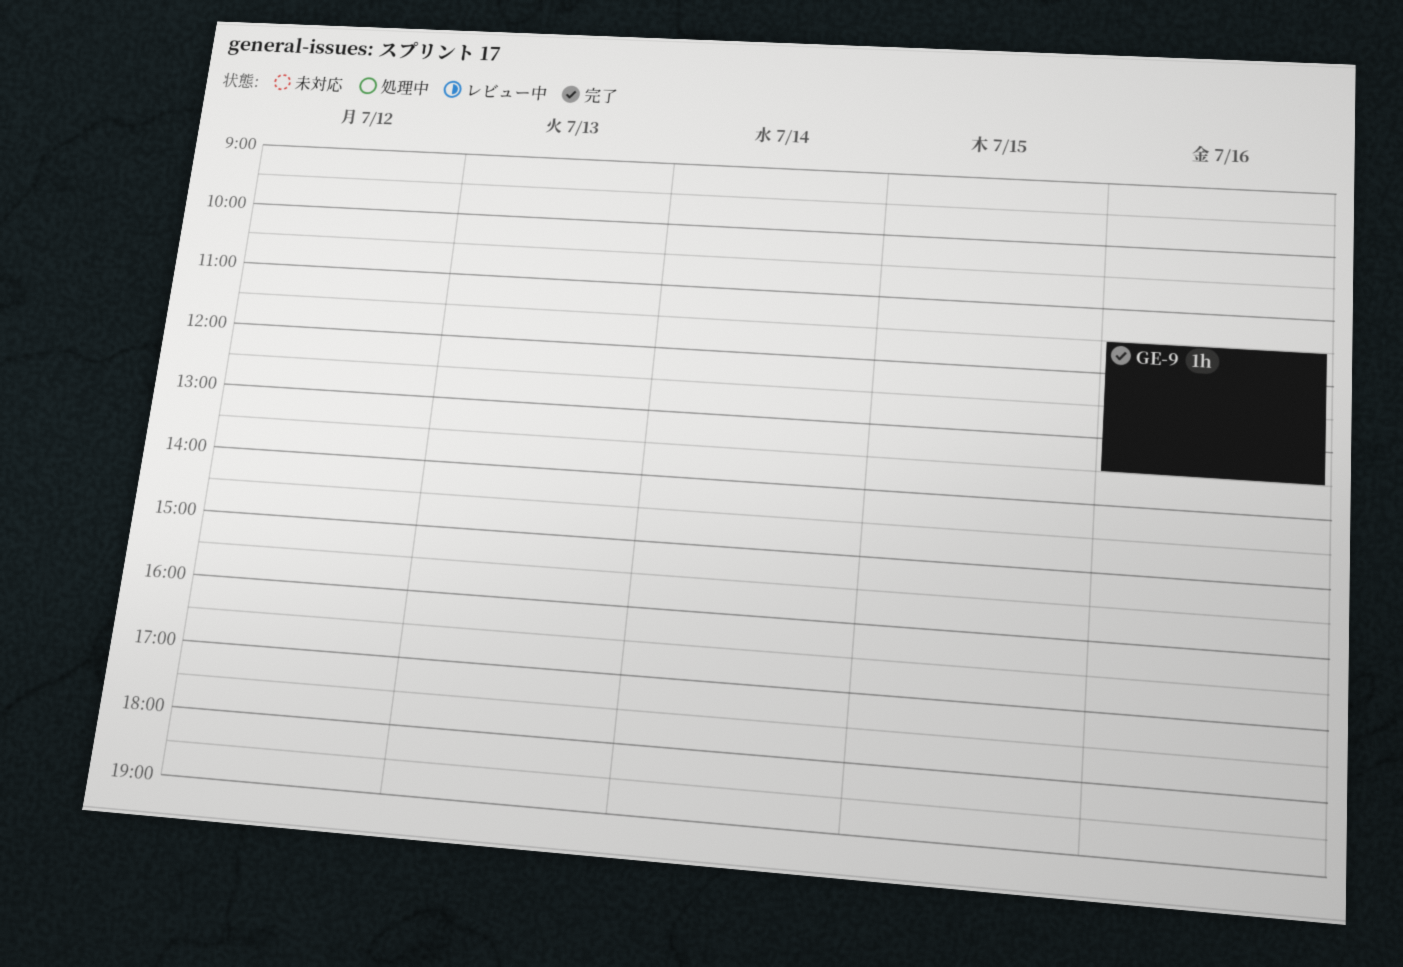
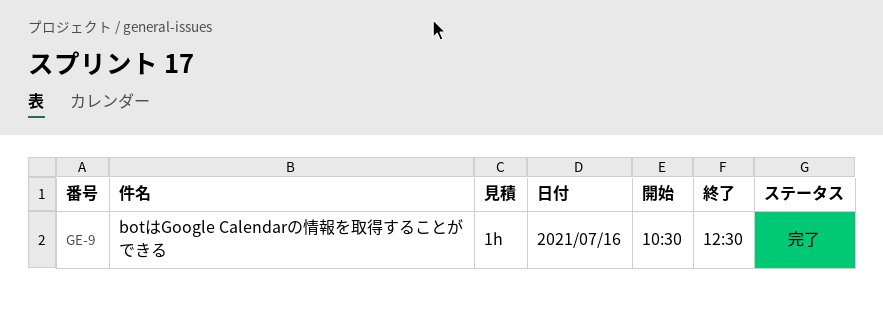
GE-9, begins: 11:30 -> 10:30
GE-9, ends: 13:30 -> 12:30

